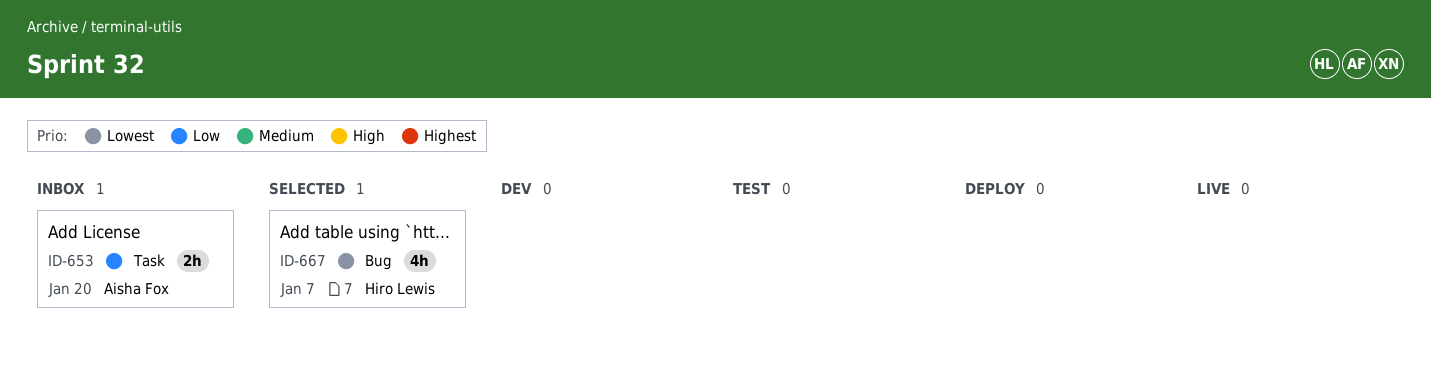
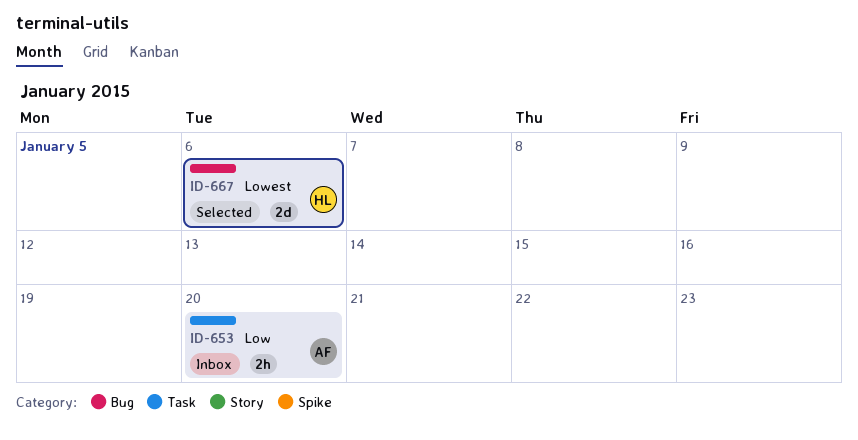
ID-667, estimate: 4h -> 2d
ID-667, due: Jan 7 -> Jan 6

